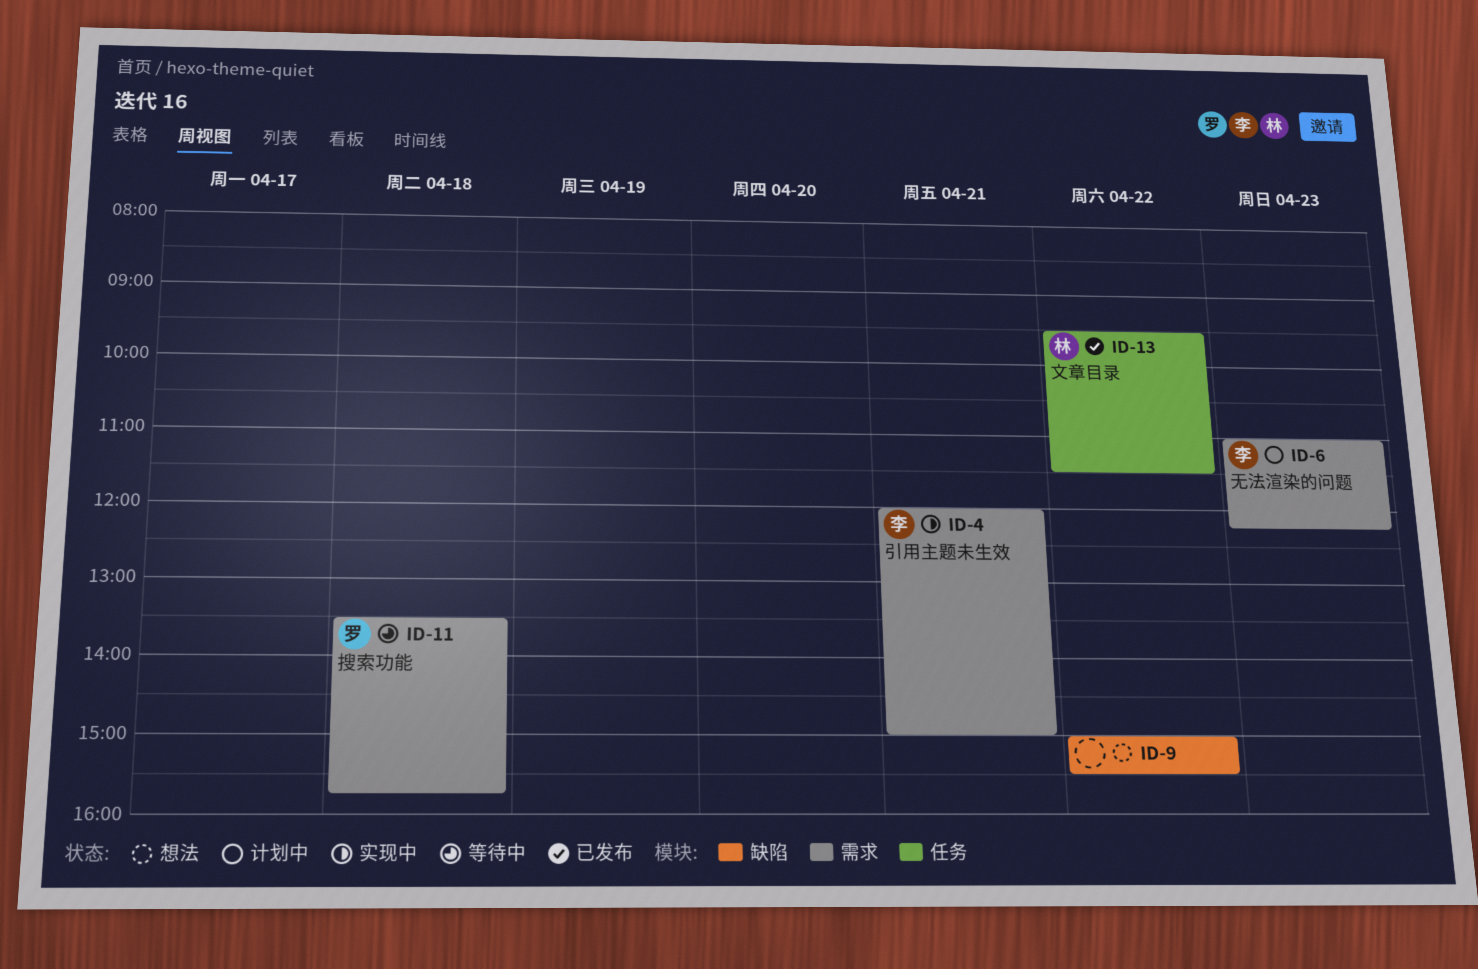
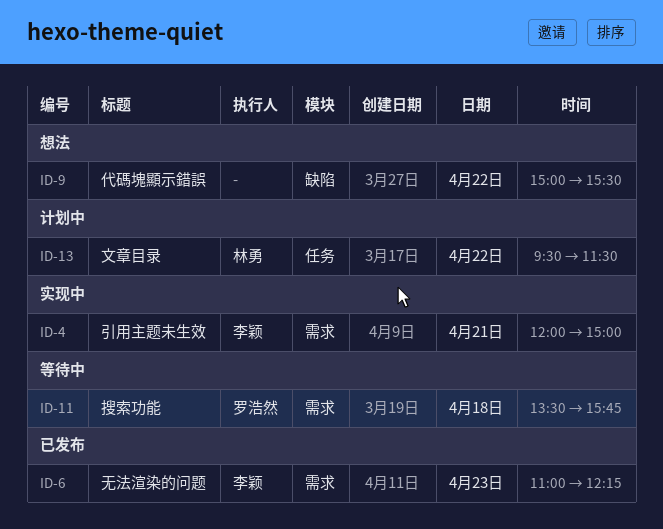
ID-6, status: 计划中 -> 已发布
ID-13, status: 已发布 -> 计划中

